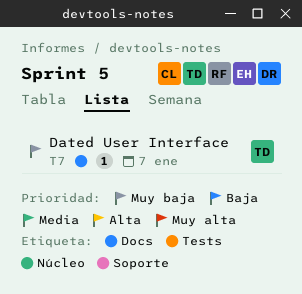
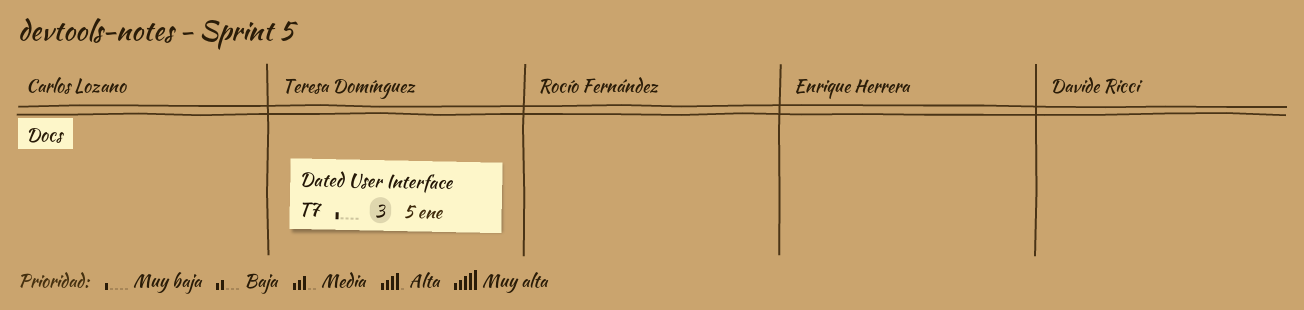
T7, estimate: 1 -> 3
T7, due: Jan 7 -> Jan 5

